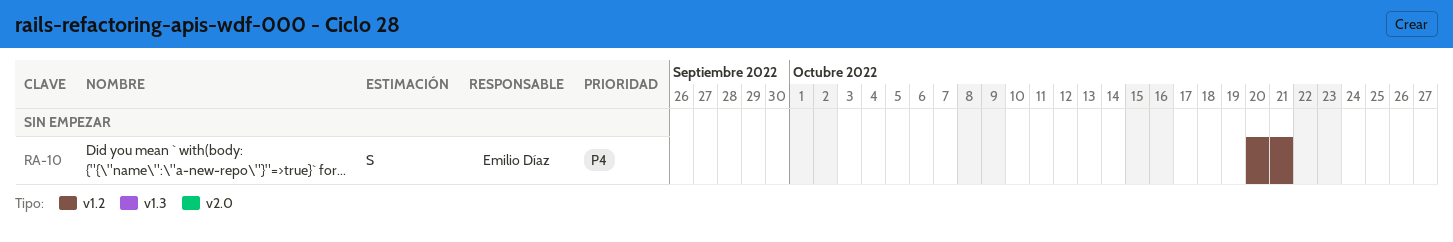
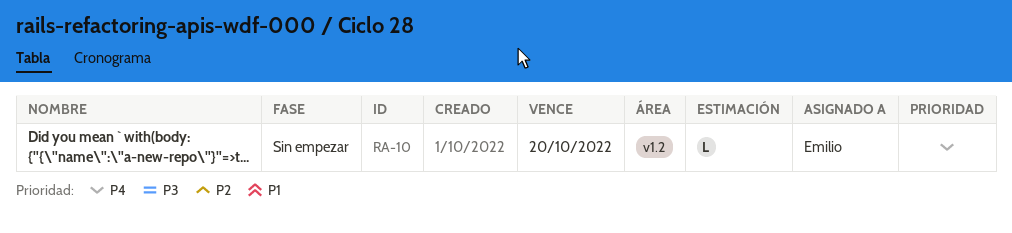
RA-10, estimate: S -> L
RA-10, due: Oct 21 -> Oct 20

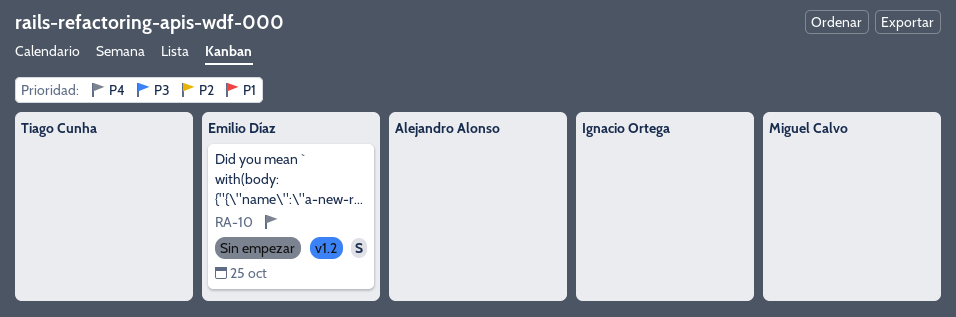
RA-10, estimate: L -> S
RA-10, due: Oct 20 -> Oct 25

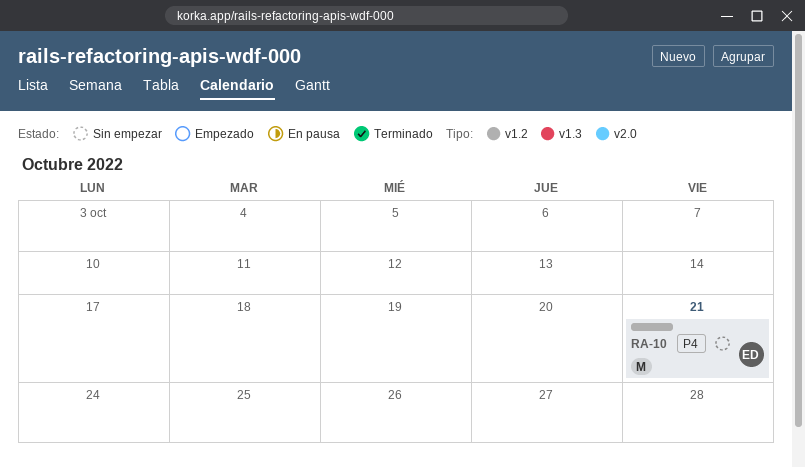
RA-10, estimate: S -> M
RA-10, due: Oct 25 -> Oct 21

